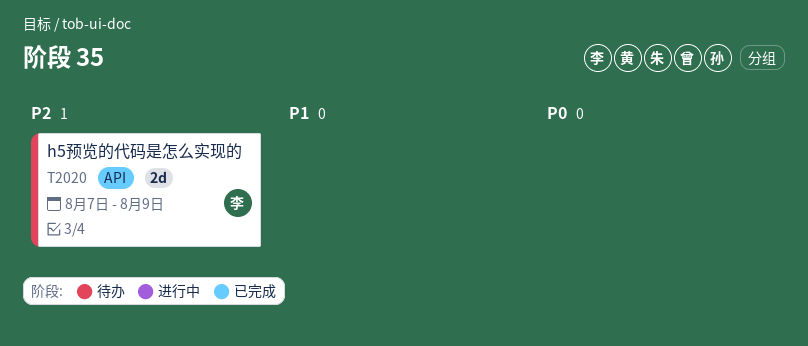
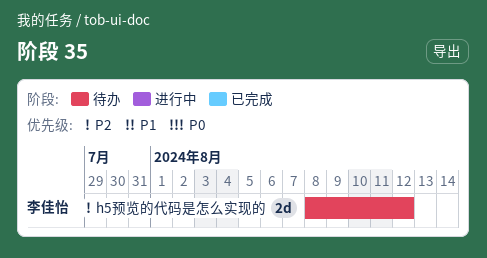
h5预览的代码是怎么实现的, start: Aug 7 -> Aug 8
h5预览的代码是怎么实现的, due: Aug 9 -> Aug 12

